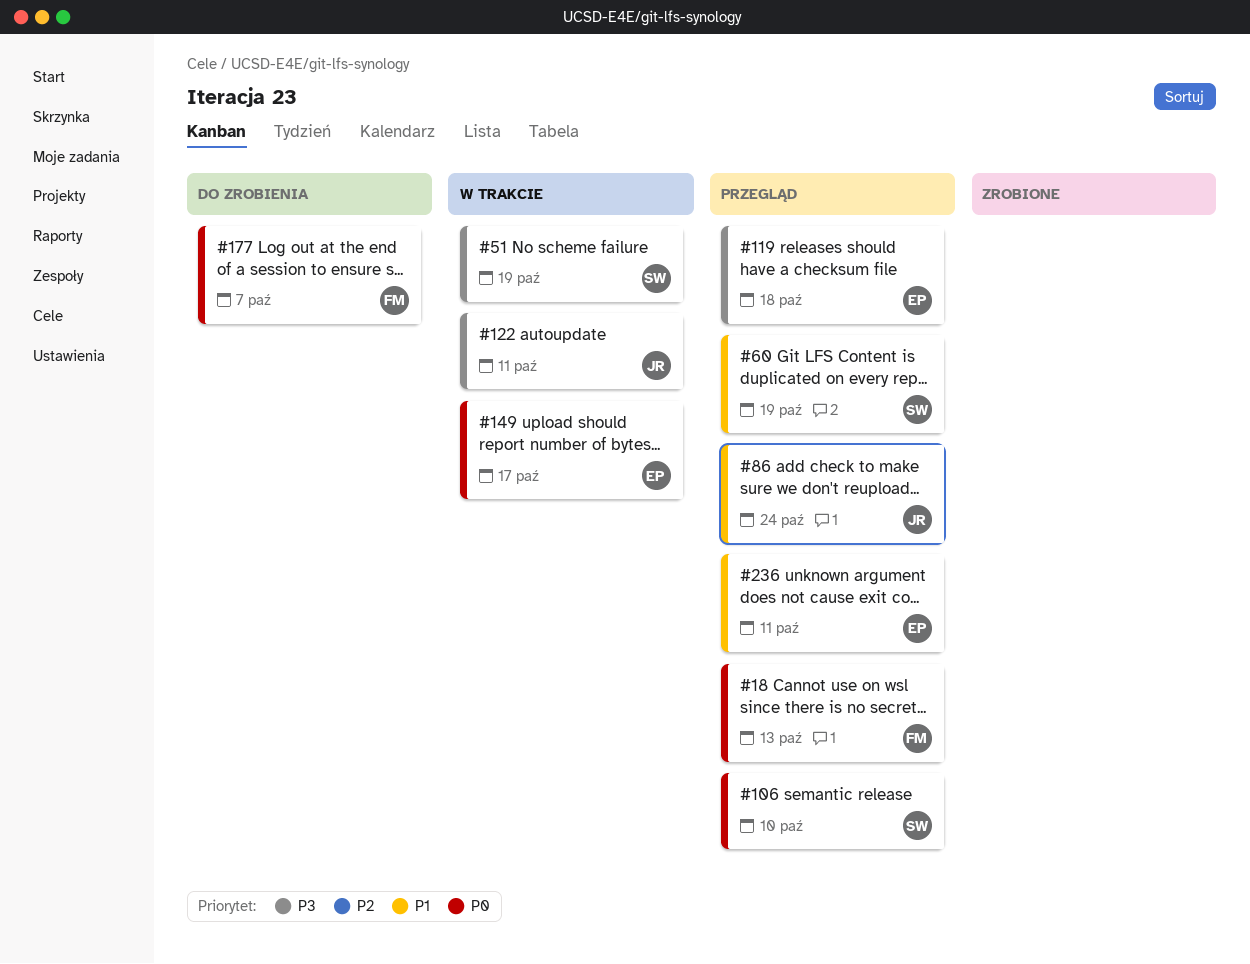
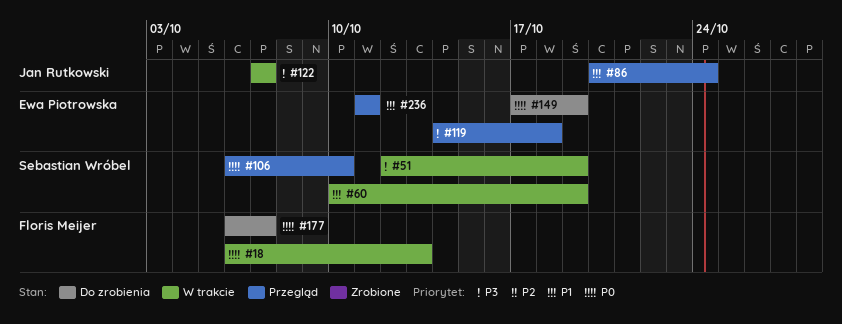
#18, status: Przegląd -> W trakcie
#60, status: Przegląd -> W trakcie
#122, due: Oct 11 -> Oct 7
#149, status: W trakcie -> Do zrobienia
#149, due: Oct 17 -> Oct 19

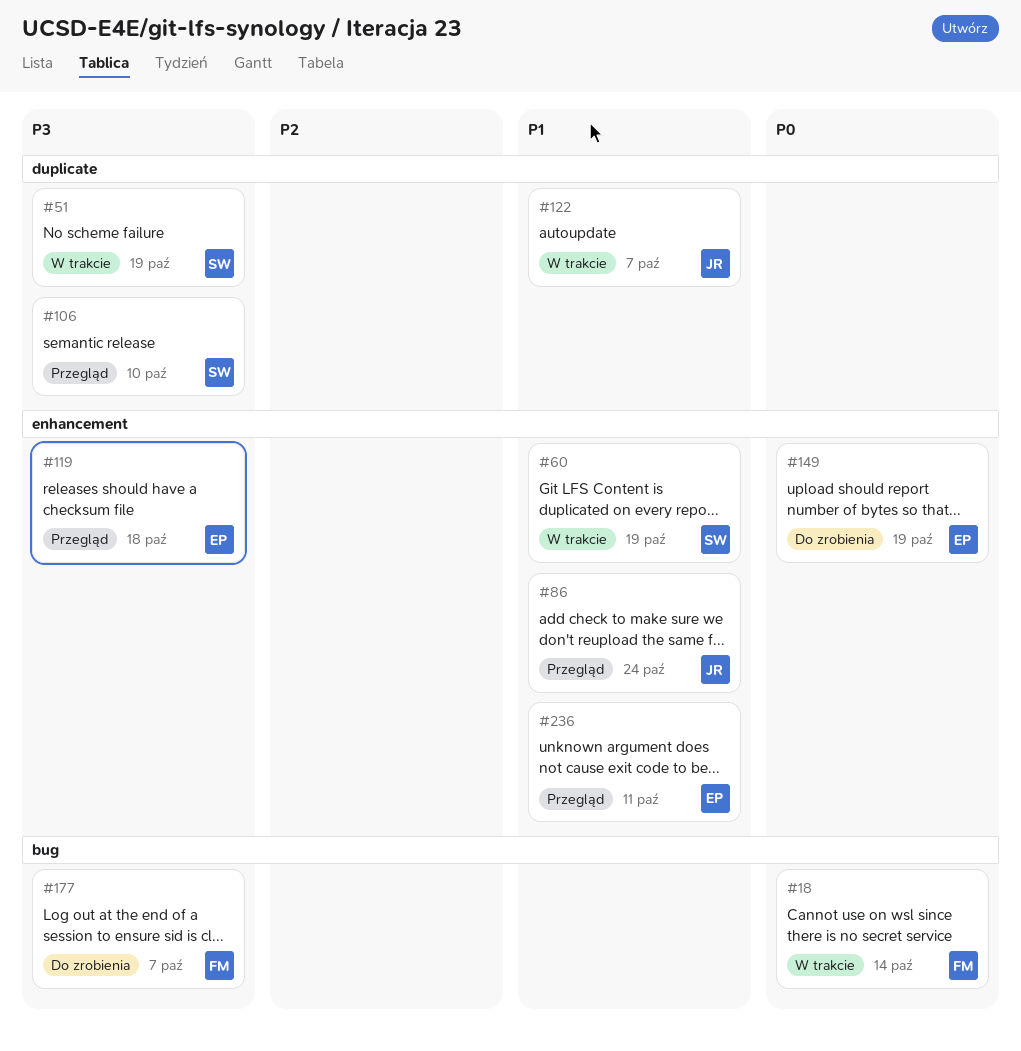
#18, due: Oct 13 -> Oct 14
#106, priority: P0 -> P3
#122, priority: P3 -> P1
#177, priority: P0 -> P3

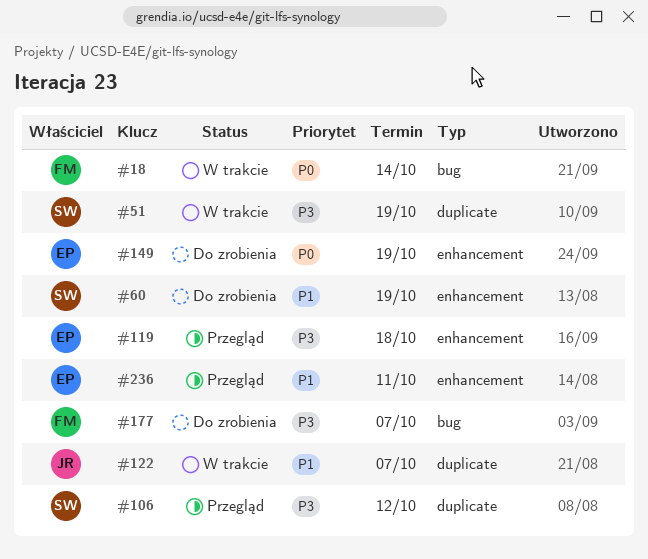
#60, status: W trakcie -> Do zrobienia
#86: present -> none
#106, due: Oct 10 -> Oct 12

